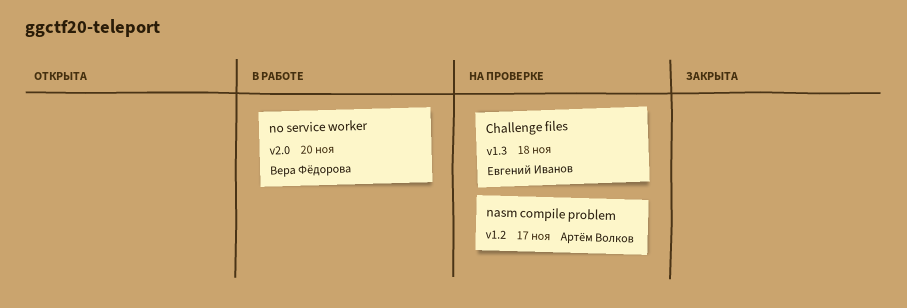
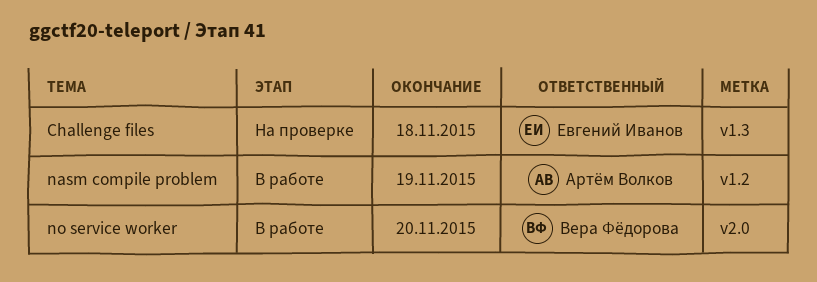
nasm compile problem, status: На проверке -> В работе
nasm compile problem, due: Nov 17 -> Nov 19

